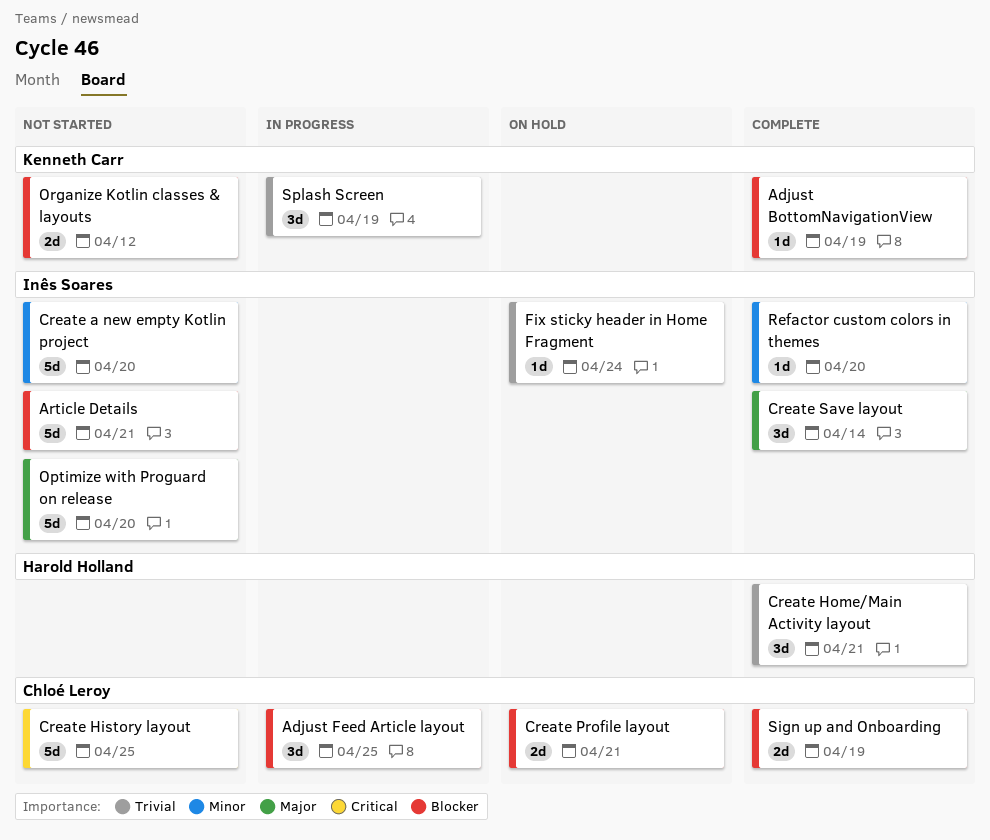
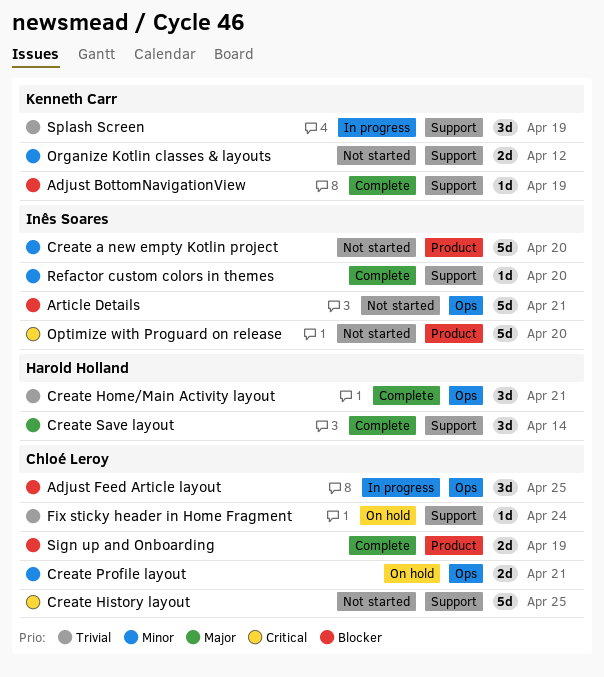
Create Profile layout, priority: Blocker -> Minor
Create Save layout, owner: Inês Soares -> Harold Holland
Fix sticky header in Home Fragment, owner: Inês Soares -> Chloé Leroy
Optimize with Proguard on release, priority: Major -> Critical
Organize Kotlin classes & layouts, priority: Blocker -> Minor

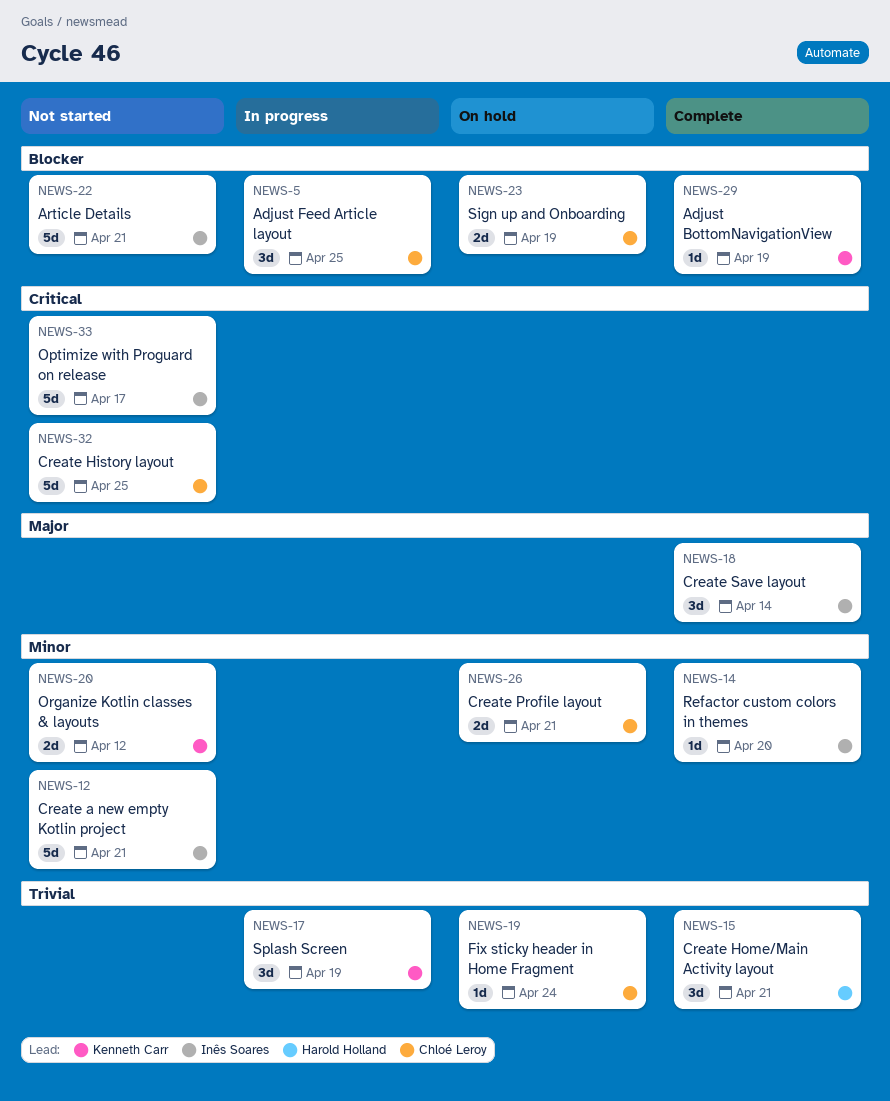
Create a new empty Kotlin project, due: Apr 20 -> Apr 21
Create Save layout, owner: Harold Holland -> Inês Soares
Optimize with Proguard on release, due: Apr 20 -> Apr 17
Sign up and Onboarding, status: Complete -> On hold

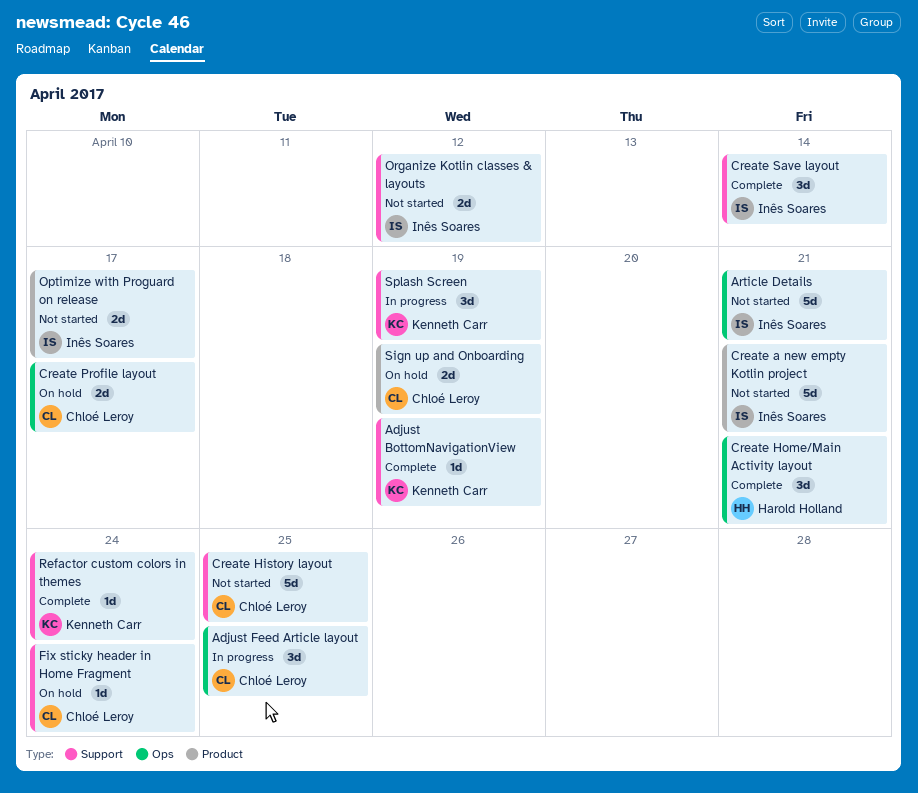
Create Profile layout, due: Apr 21 -> Apr 17
Optimize with Proguard on release, estimate: 5d -> 2d
Organize Kotlin classes & layouts, owner: Kenneth Carr -> Inês Soares
Refactor custom colors in themes, owner: Inês Soares -> Kenneth Carr
Refactor custom colors in themes, due: Apr 20 -> Apr 24

